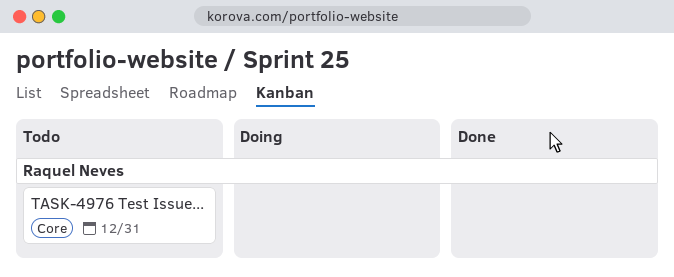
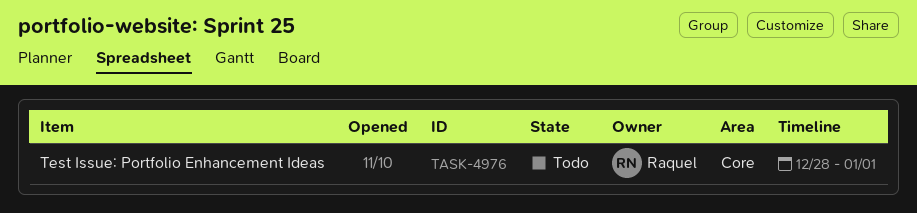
TASK-4976, due: Dec 31 -> Jan 1

